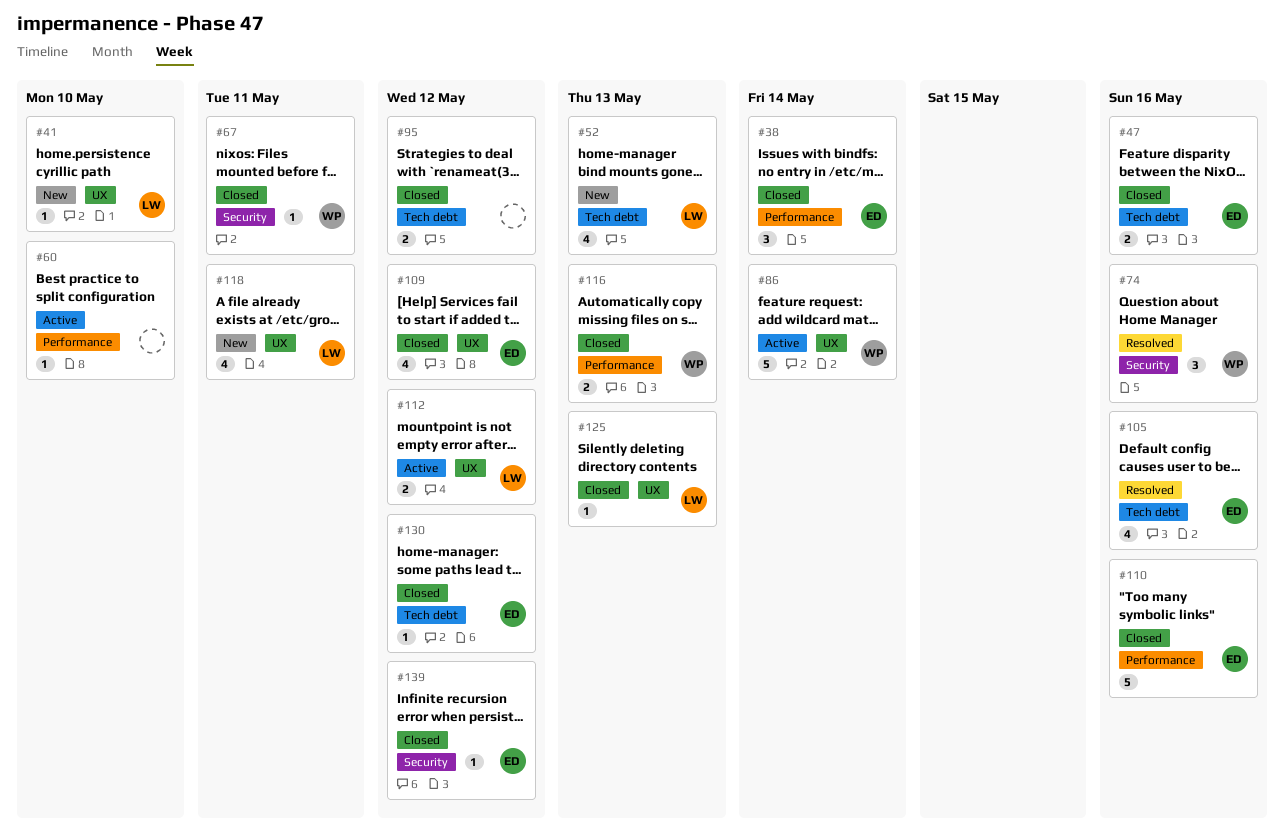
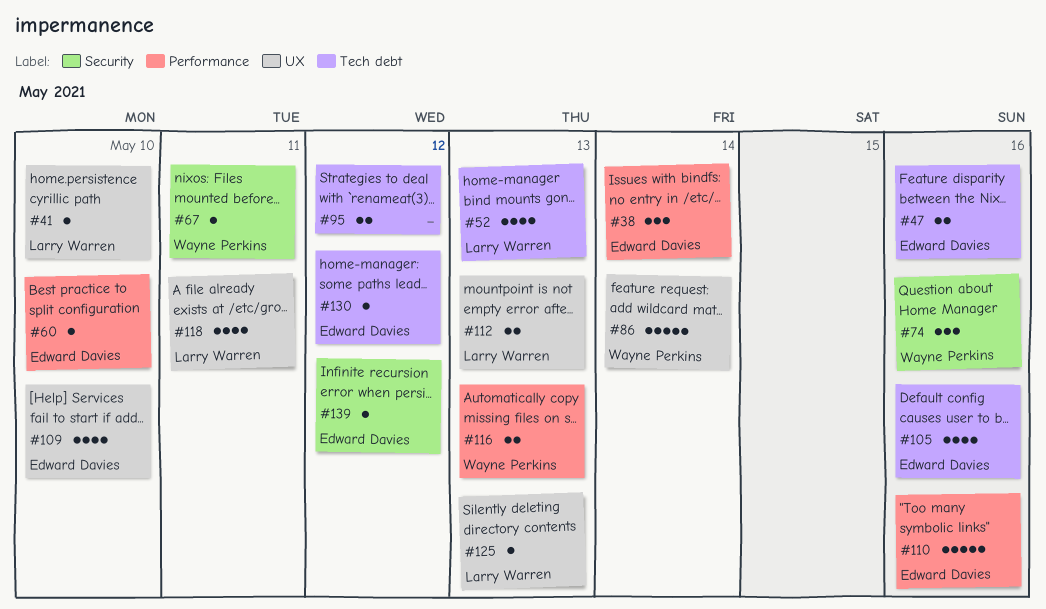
#60, owner: none -> Edward Davies
#109, due: May 12 -> May 10
#112, due: May 12 -> May 13

